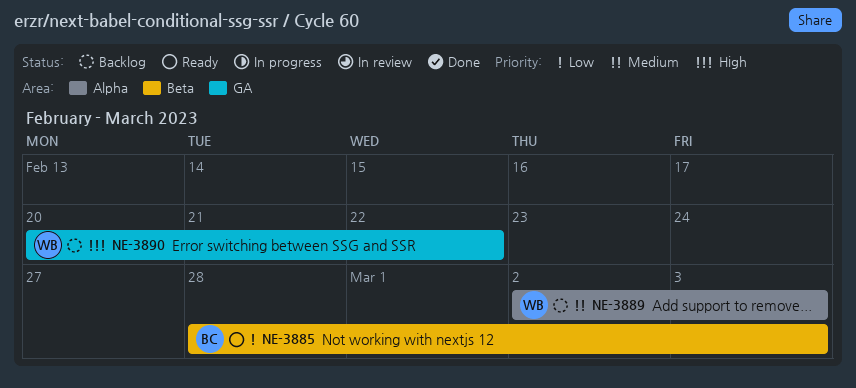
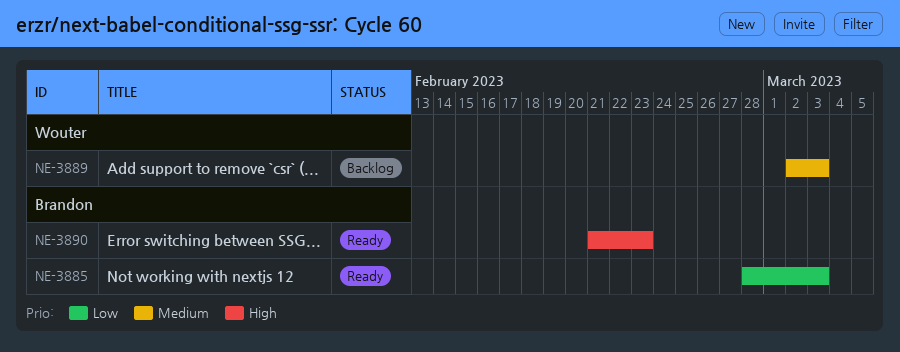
NE-3890, status: Backlog -> Ready
NE-3890, owner: Wouter -> Brandon
NE-3890, start: Feb 20 -> Feb 21
NE-3890, due: Feb 22 -> Feb 23

